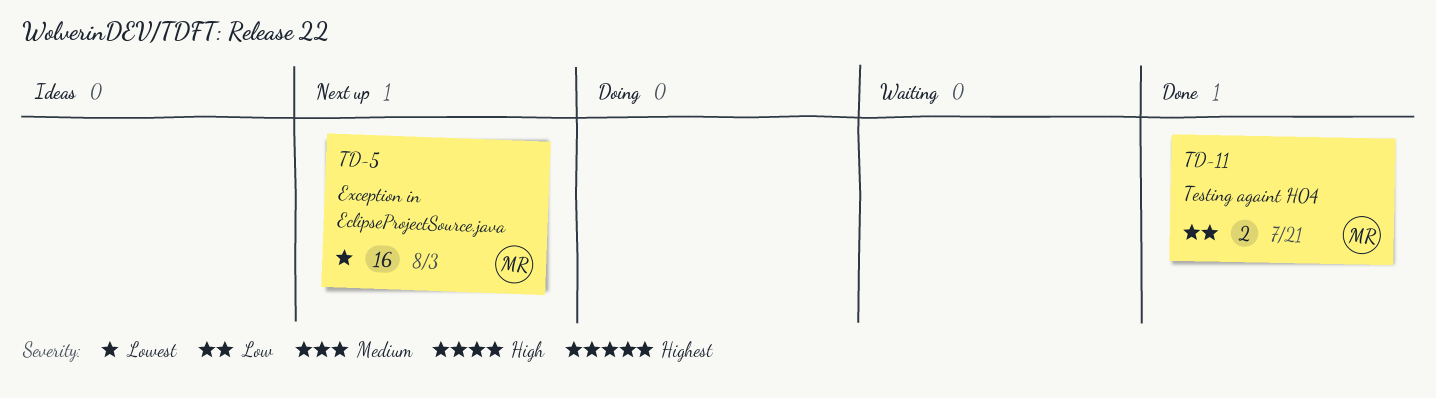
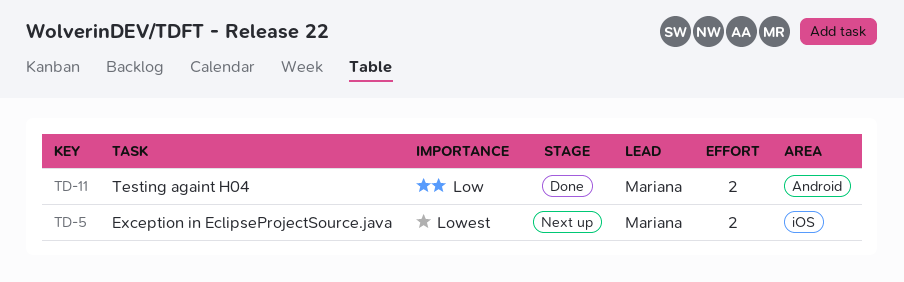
TD-5, estimate: 16 -> 2

